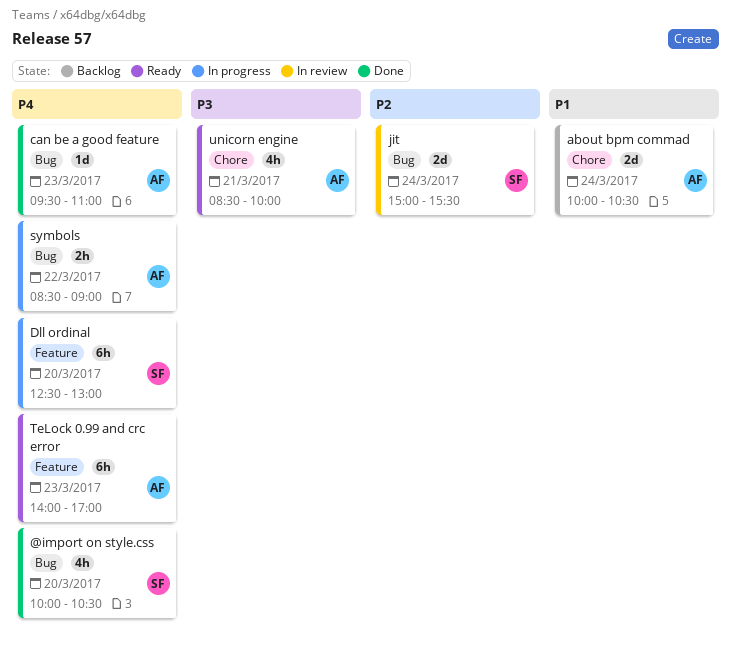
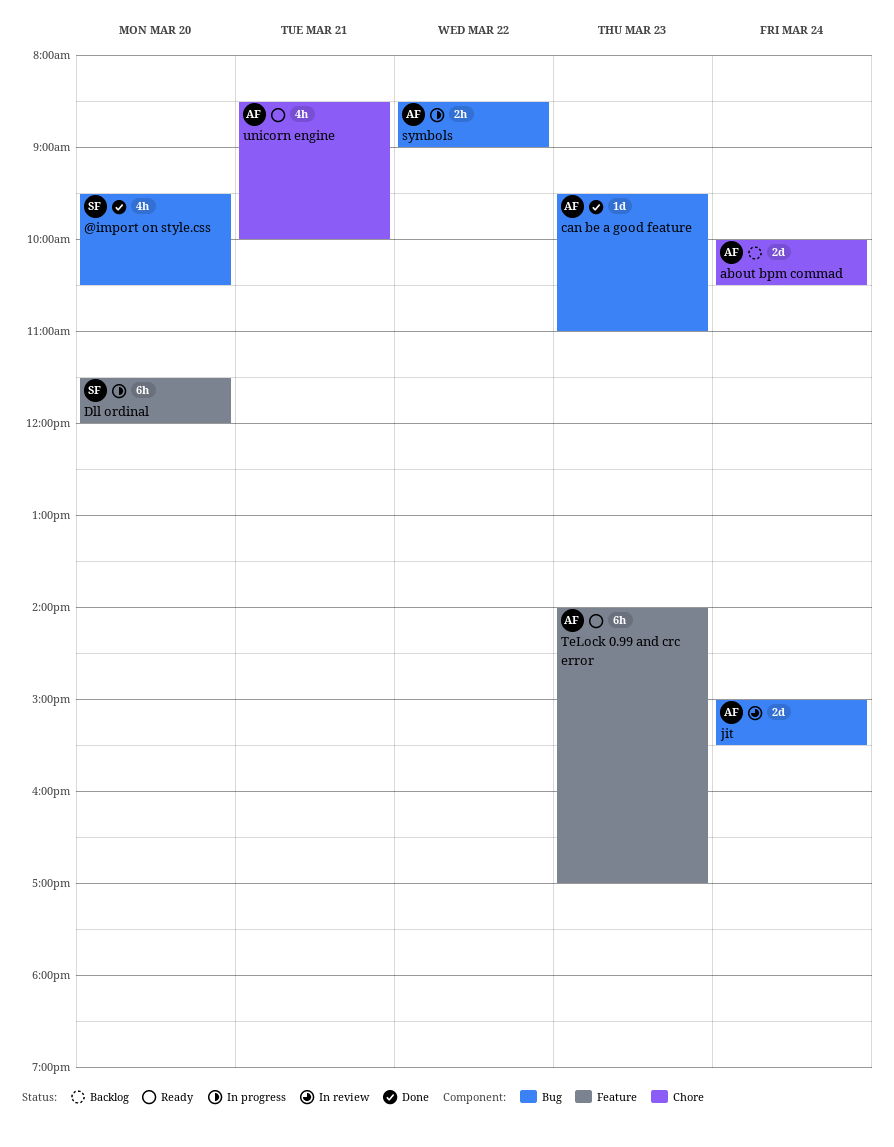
@import on style.css, begins: 10:00 -> 09:30
Dll ordinal, begins: 12:30 -> 11:30
Dll ordinal, ends: 13:00 -> 12:00
jit, owner: SF -> AF

